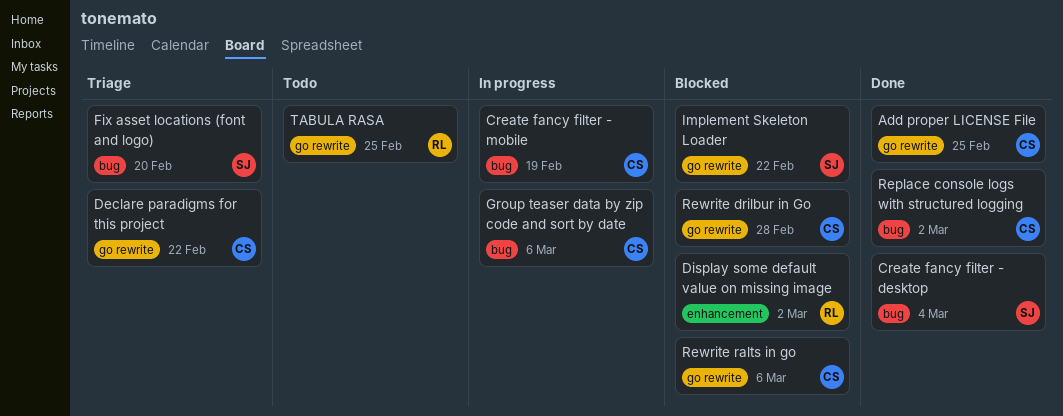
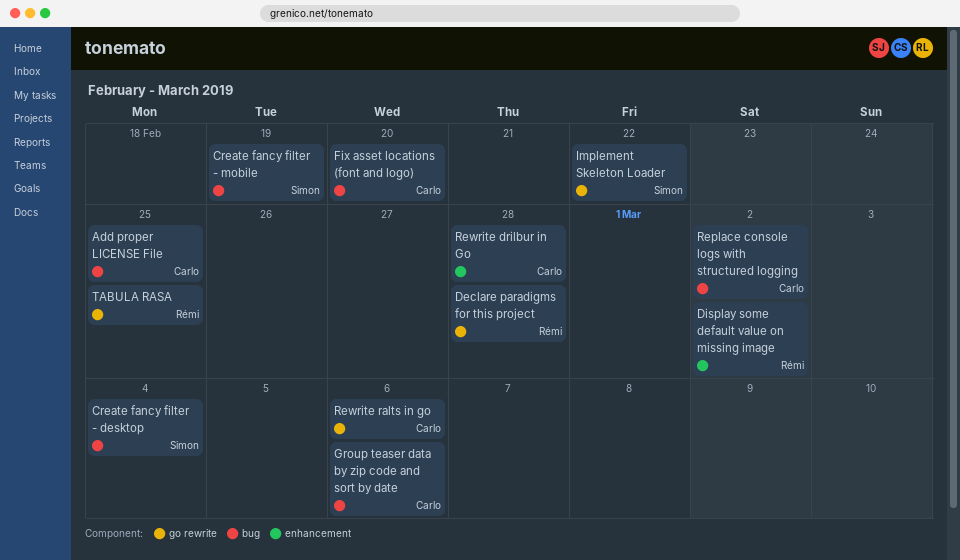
Add proper LICENSE File, label: go rewrite -> bug
Create fancy filter - mobile, owner: Carlo -> Simon
Declare paradigms for this project, owner: Carlo -> Rémi
Declare paradigms for this project, due: Feb 22 -> Feb 28
Fix asset locations (font and logo), owner: Simon -> Carlo
Rewrite drilbur in Go, label: go rewrite -> enhancement

